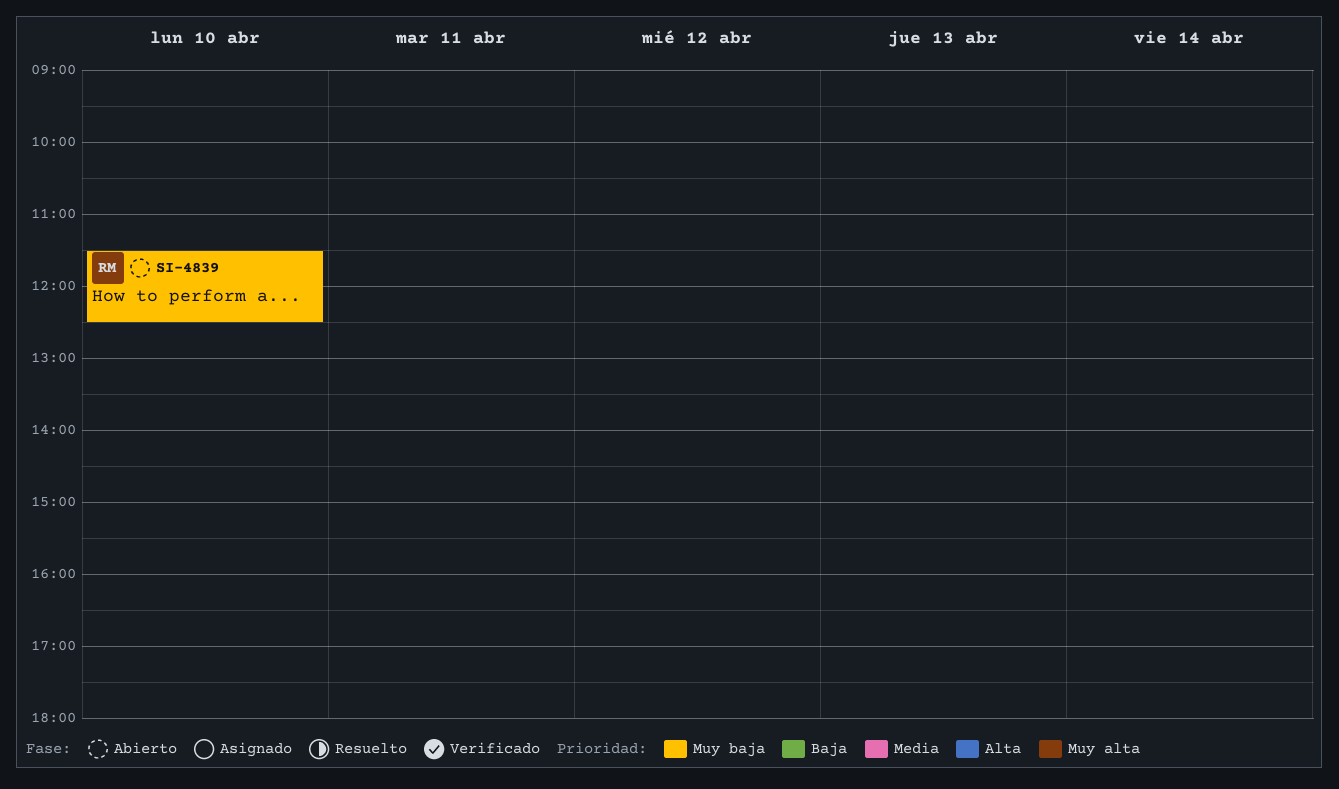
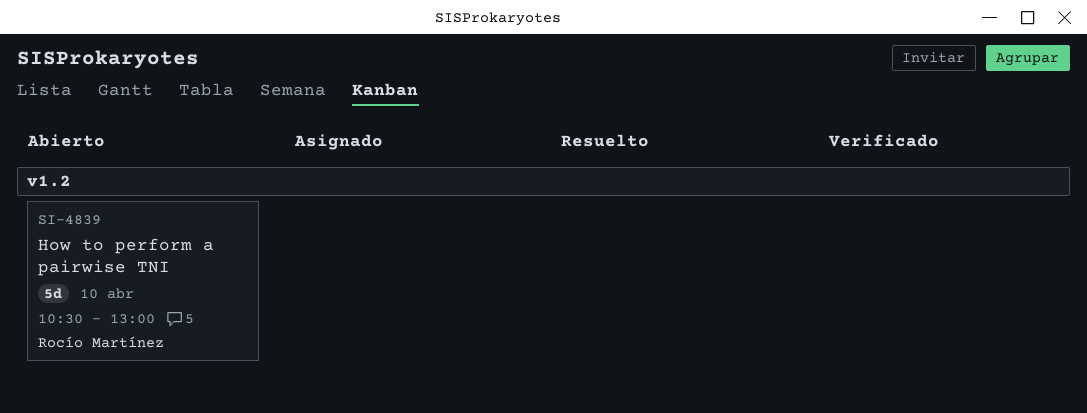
SI-4839, begins: 11:30 -> 10:30
SI-4839, ends: 12:30 -> 13:00

